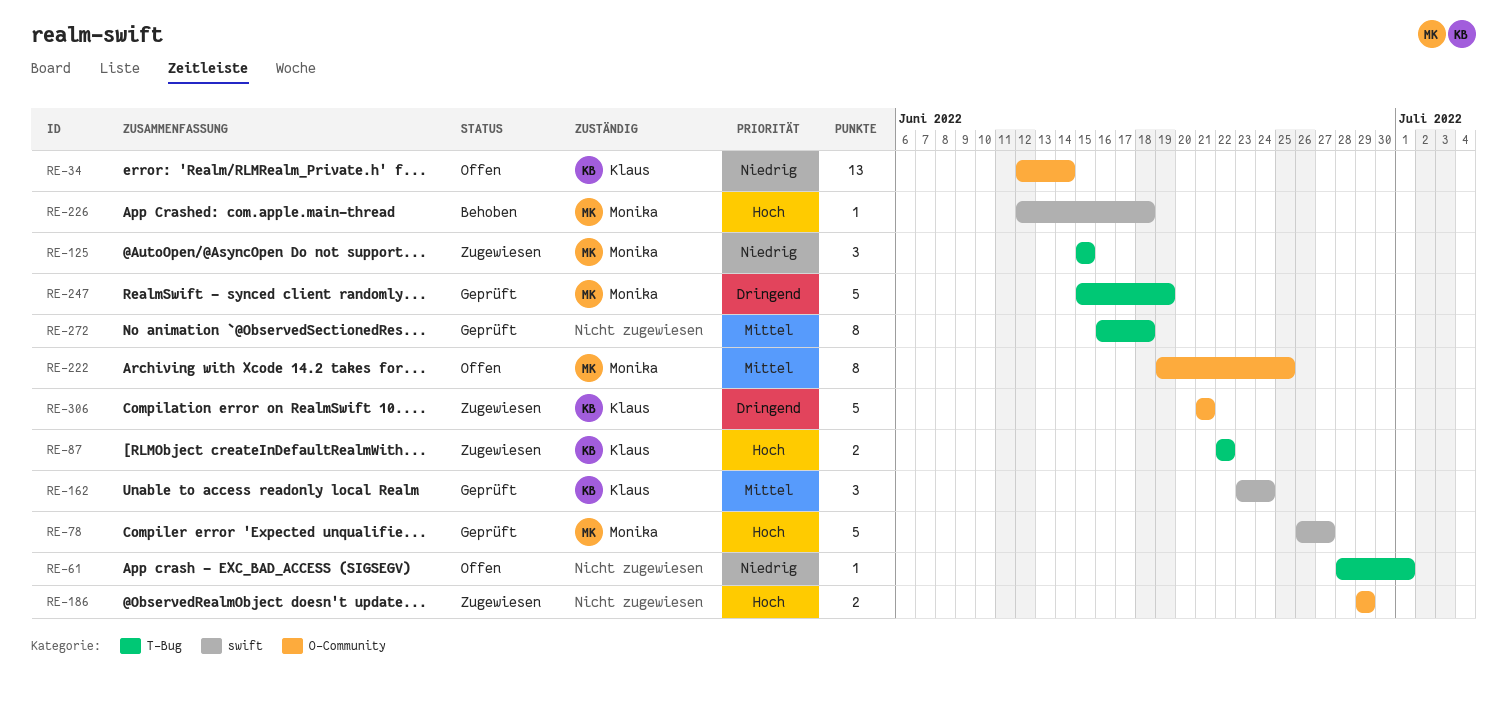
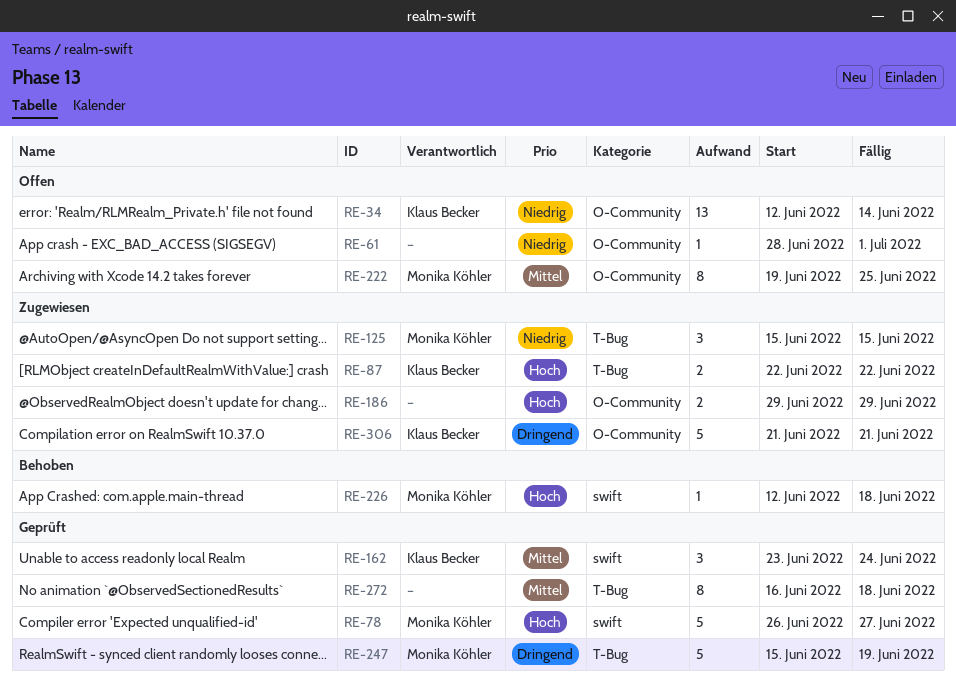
RE-61, label: T-Bug -> O-Community

